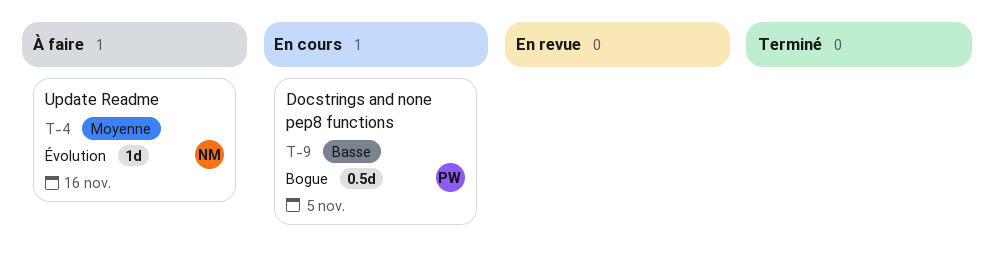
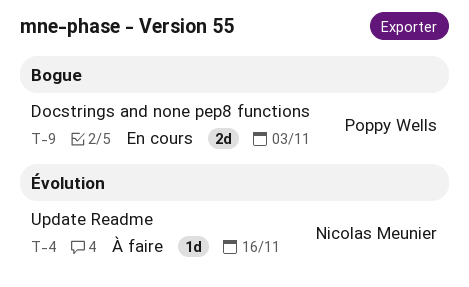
T-9, estimate: 0.5d -> 2d
T-9, due: Nov 5 -> Nov 3

